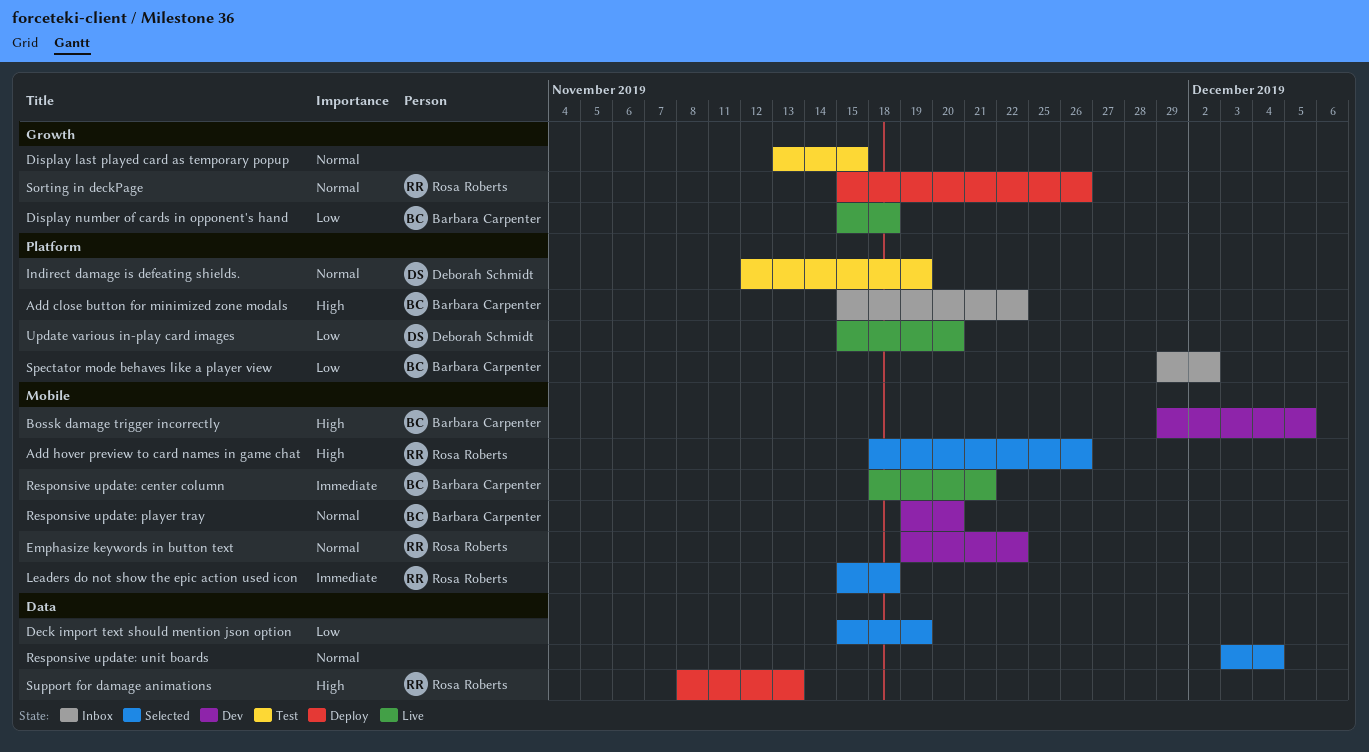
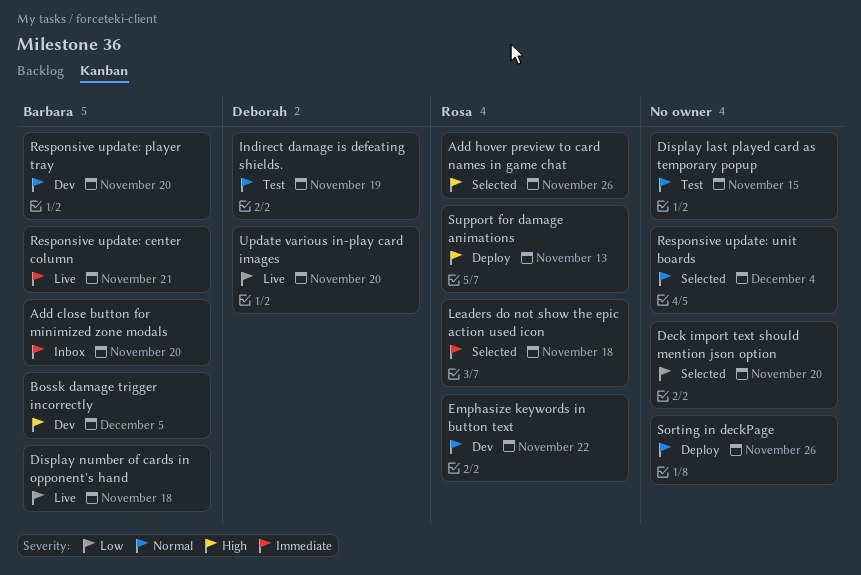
Add close button for minimized zone modals, priority: High -> Immediate
Add close button for minimized zone modals, due: Nov 22 -> Nov 20
Deck import text should mention json option, due: Nov 19 -> Nov 20
Sorting in deckPage, owner: Rosa Roberts -> none
Spectator mode behaves like a player view: present -> none

